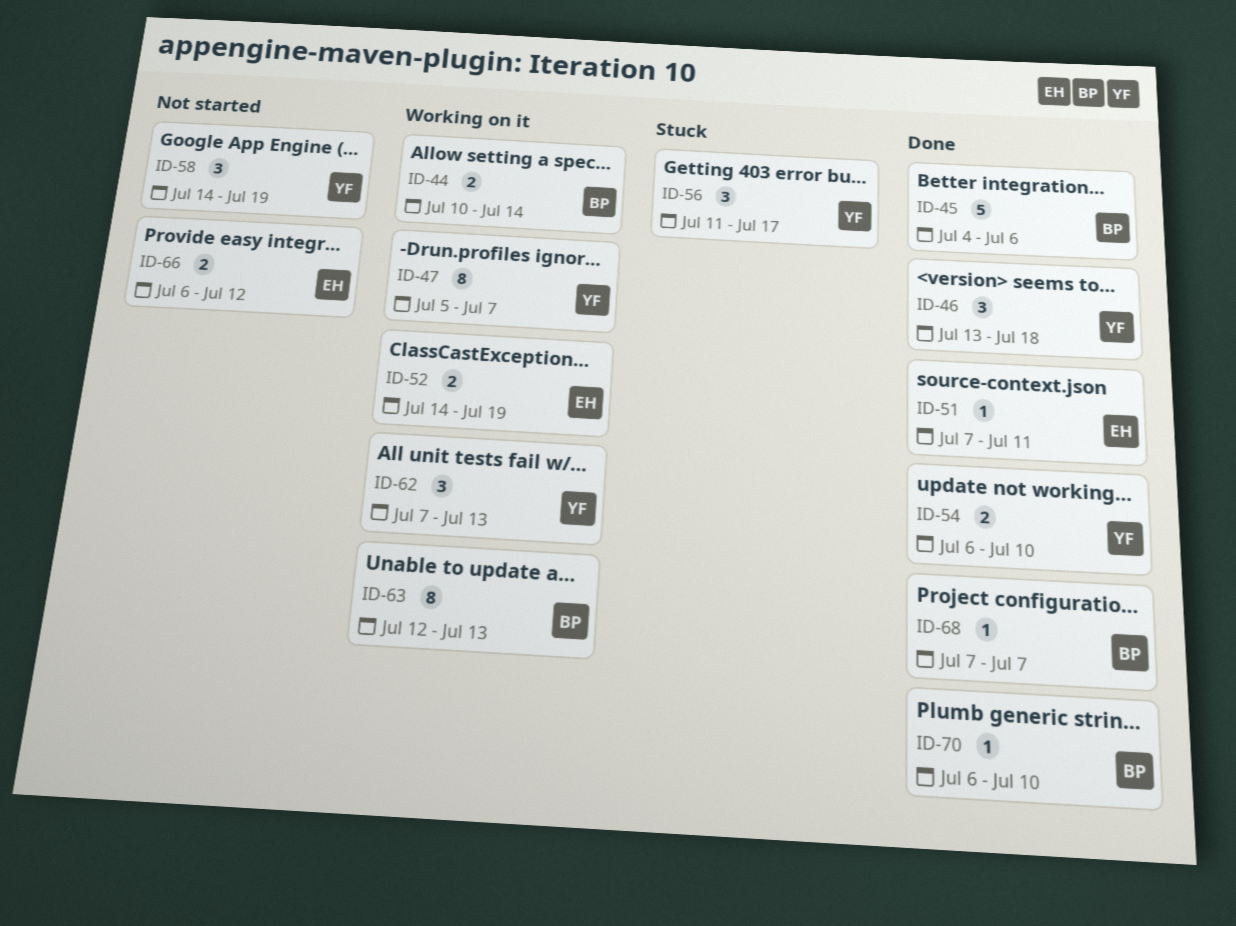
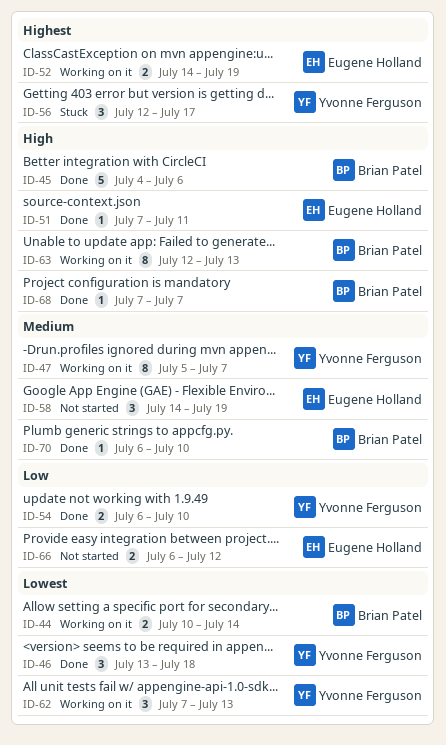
ID-56, start: Jul 11 -> Jul 12
ID-58, owner: Yvonne Ferguson -> Eugene Holland

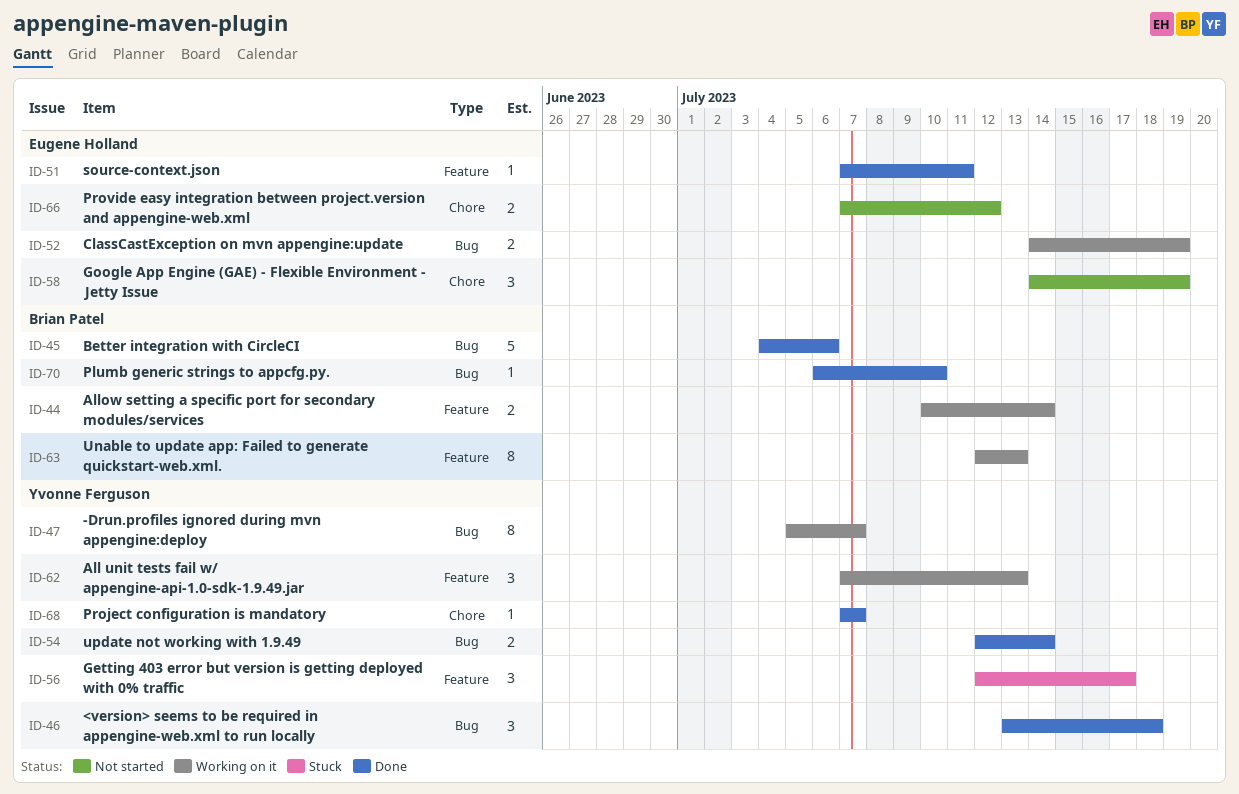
ID-54, start: Jul 6 -> Jul 12
ID-54, due: Jul 10 -> Jul 14
ID-66, start: Jul 6 -> Jul 7
ID-68, owner: Brian Patel -> Yvonne Ferguson

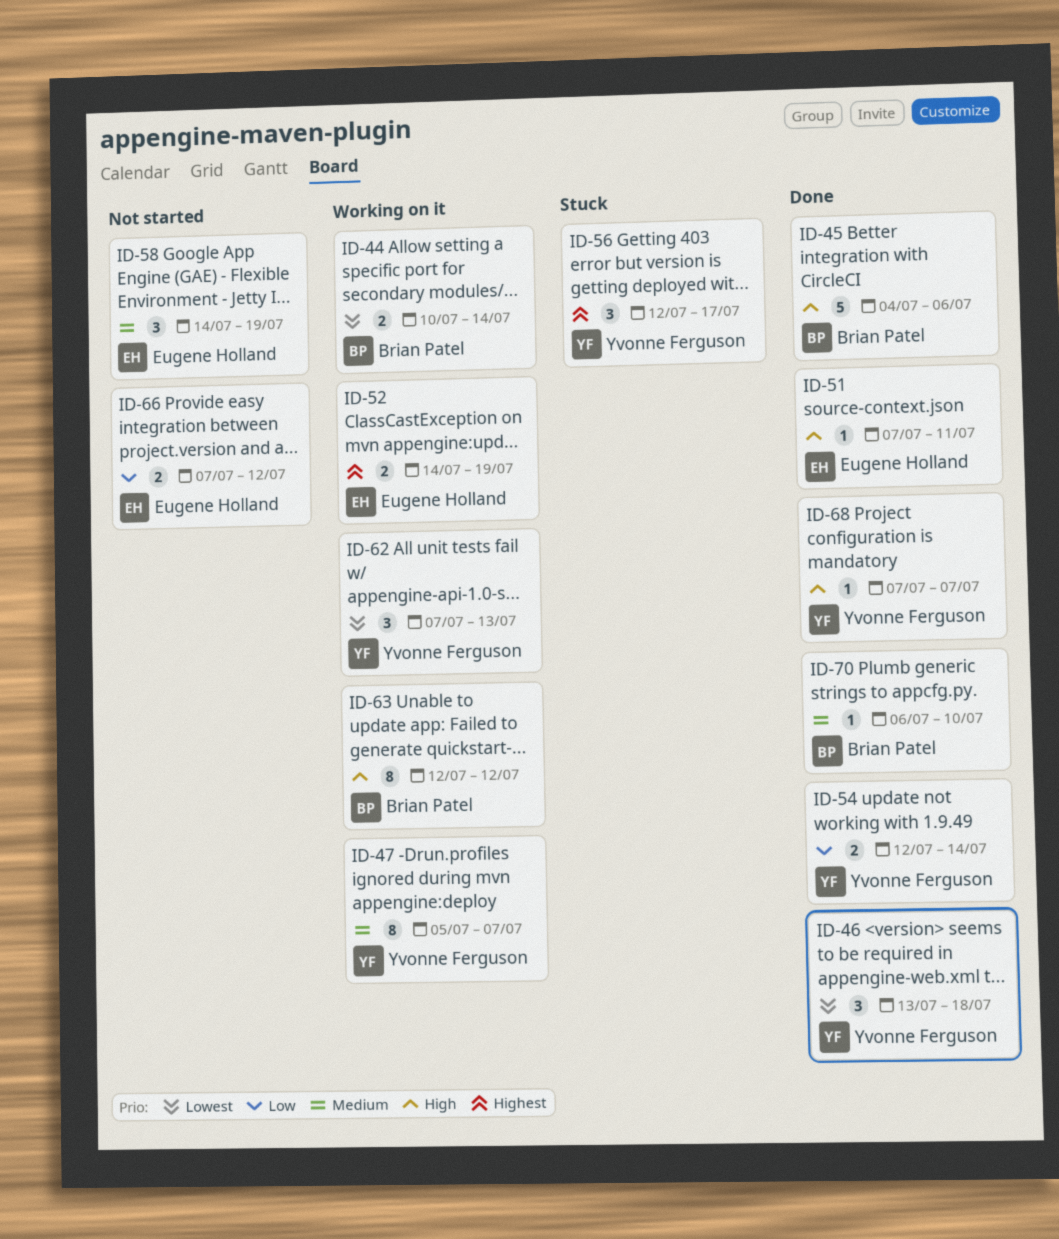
ID-63, due: Jul 13 -> Jul 12

